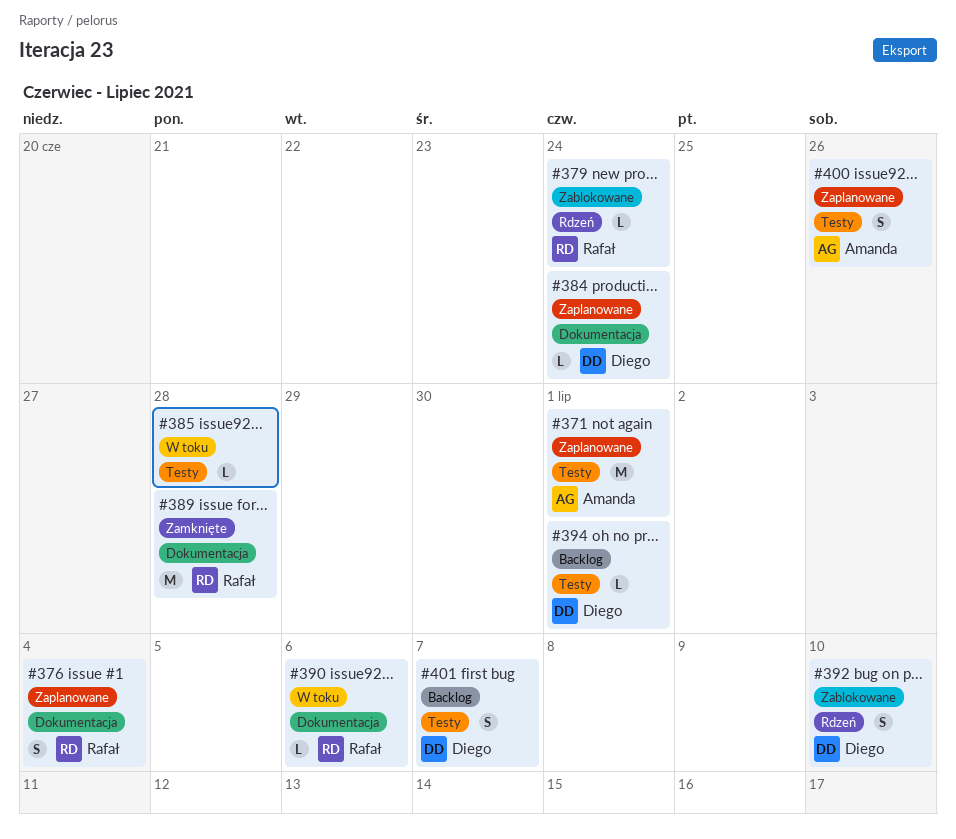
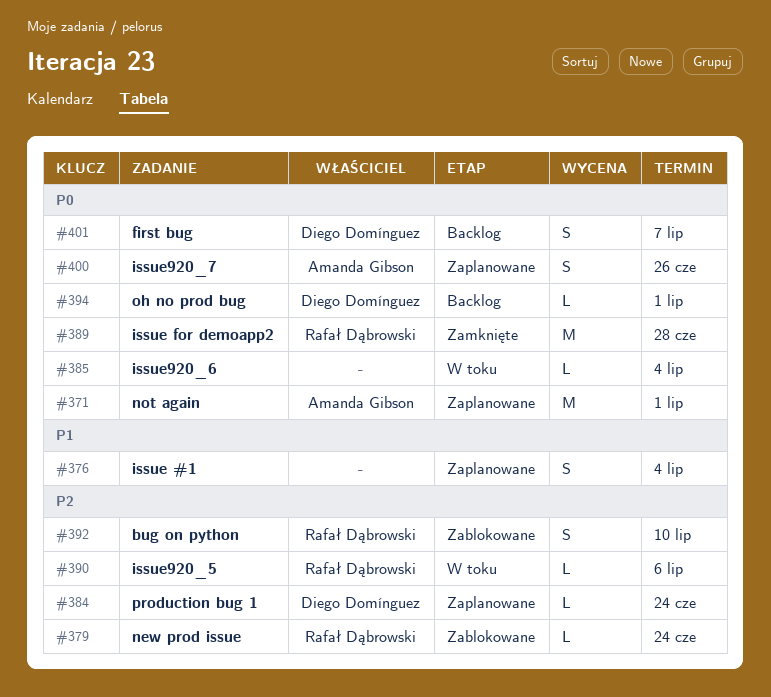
#376, owner: Rafał Dąbrowski -> none
#385, due: Jun 28 -> Jul 4
#392, owner: Diego Domínguez -> Rafał Dąbrowski

